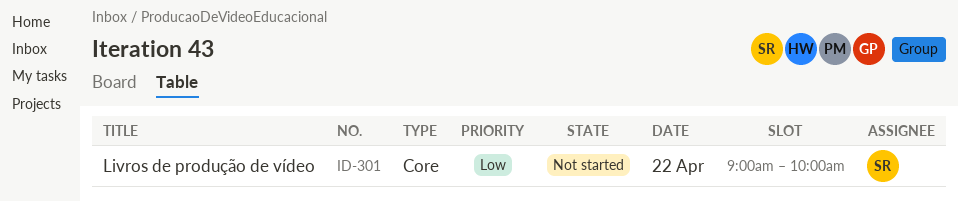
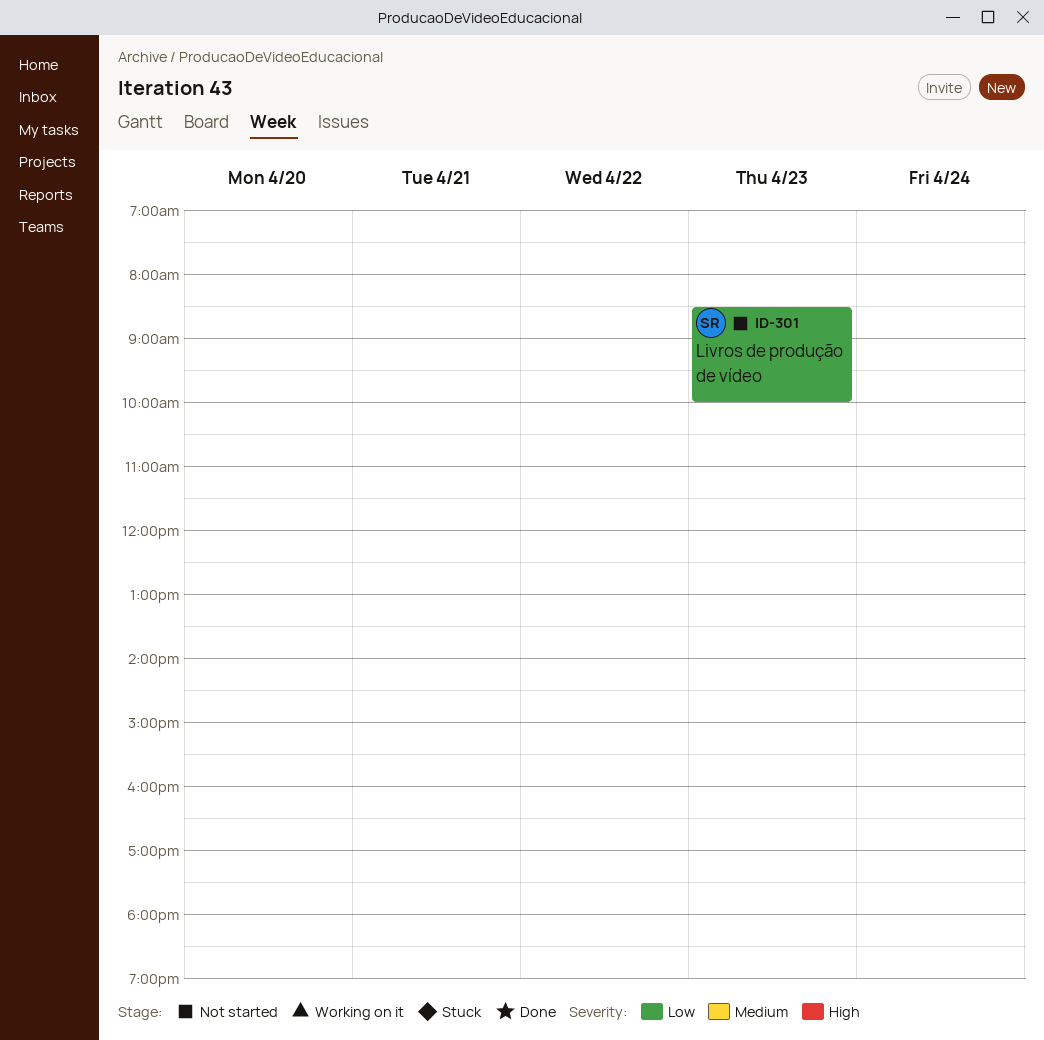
ID-301, day: Apr 22 -> Apr 23
ID-301, begins: 09:00 -> 08:30

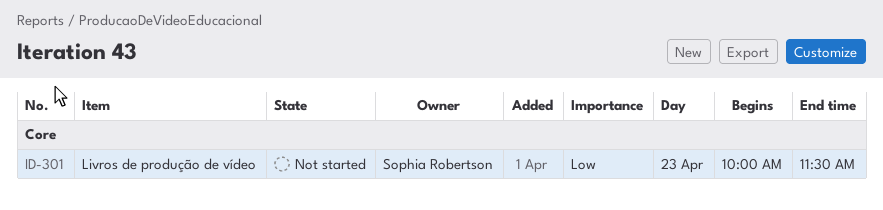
ID-301, begins: 08:30 -> 10:00
ID-301, ends: 10:00 -> 11:30

